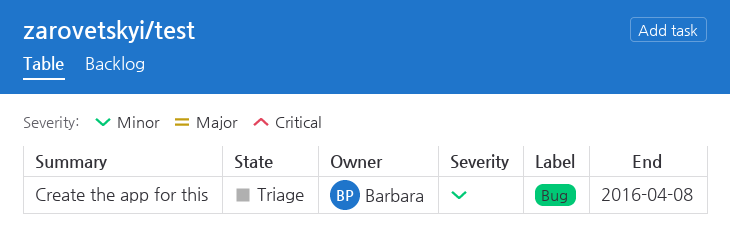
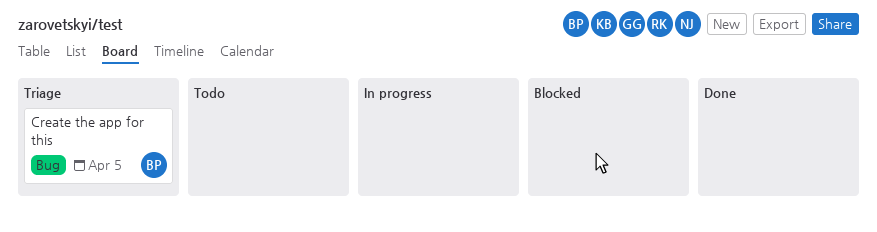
Create the app for this, due: Apr 8 -> Apr 5

